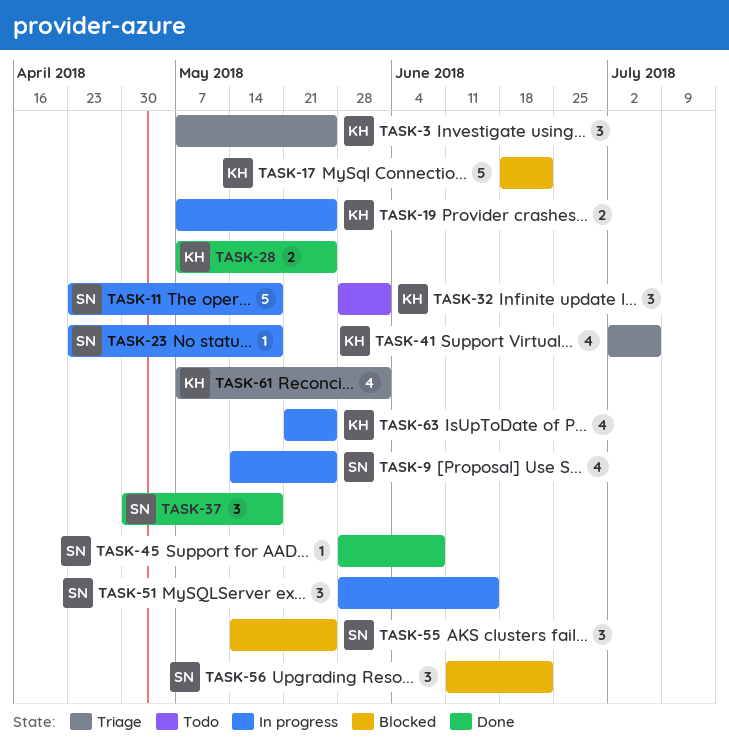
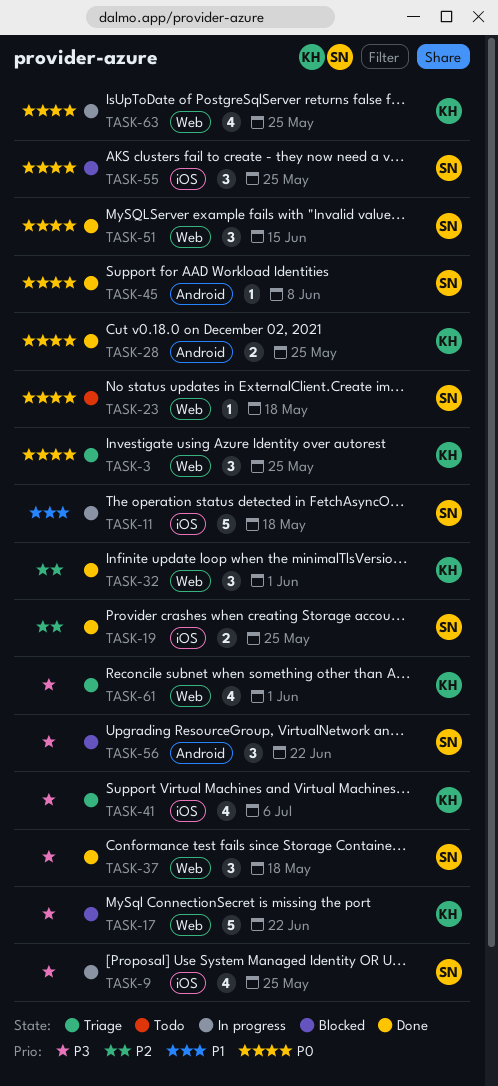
TASK-19, status: In progress -> Done
TASK-19, owner: KH -> SN
TASK-23, status: In progress -> Todo
TASK-32, status: Todo -> Done
TASK-51, status: In progress -> Done

